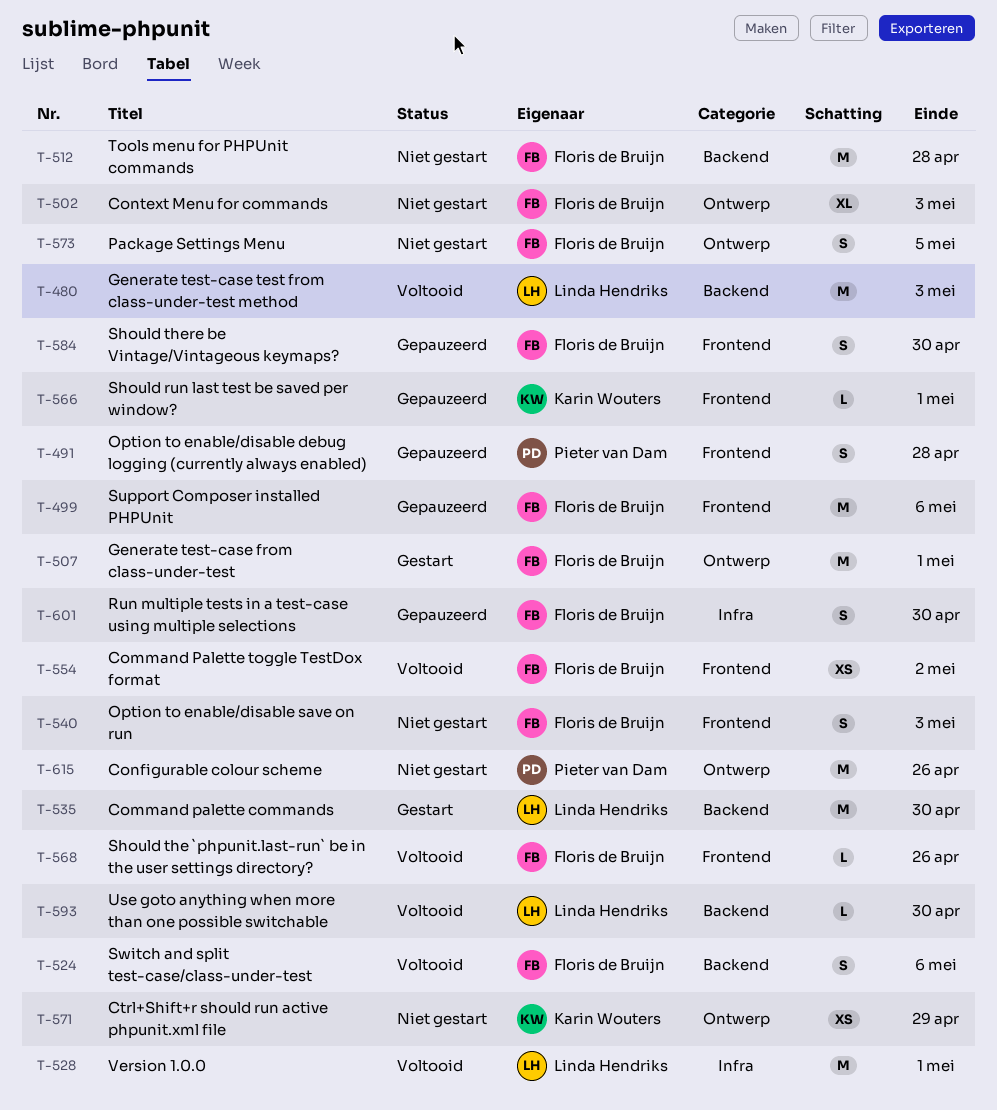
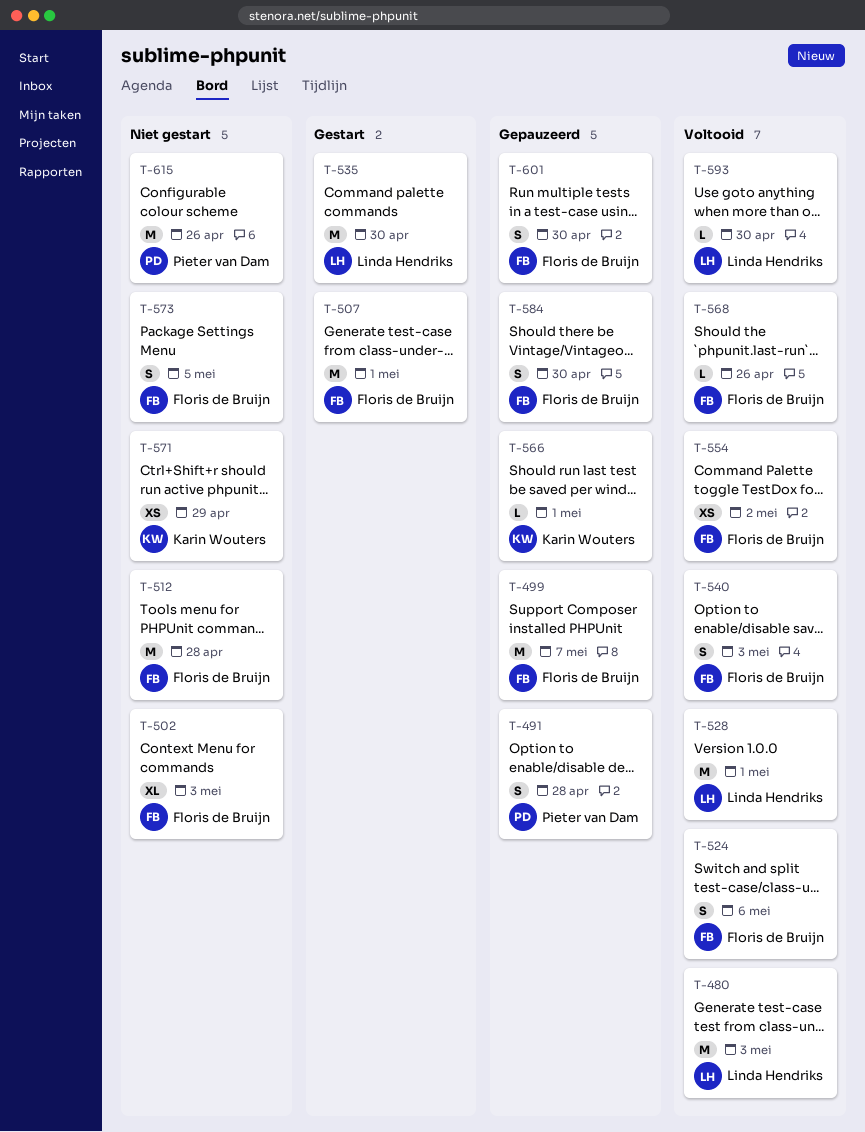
T-499, due: May 6 -> May 7
T-540, status: Niet gestart -> Voltooid

